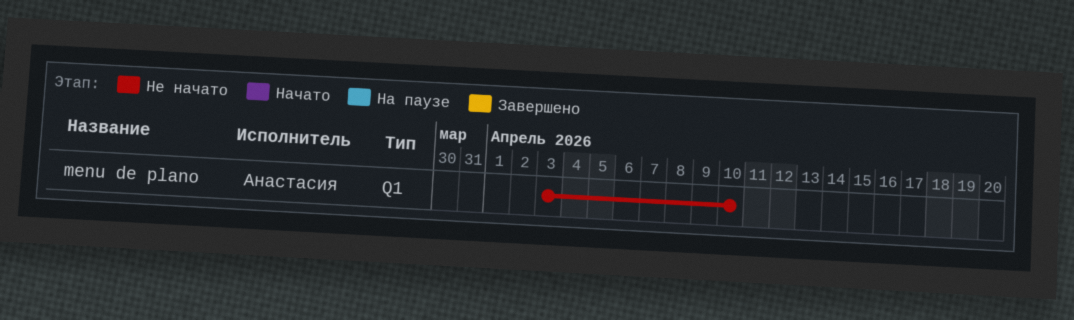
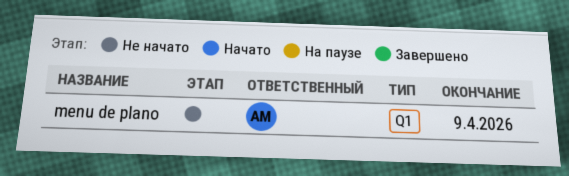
menu de plano, due: Apr 10 -> Apr 9

